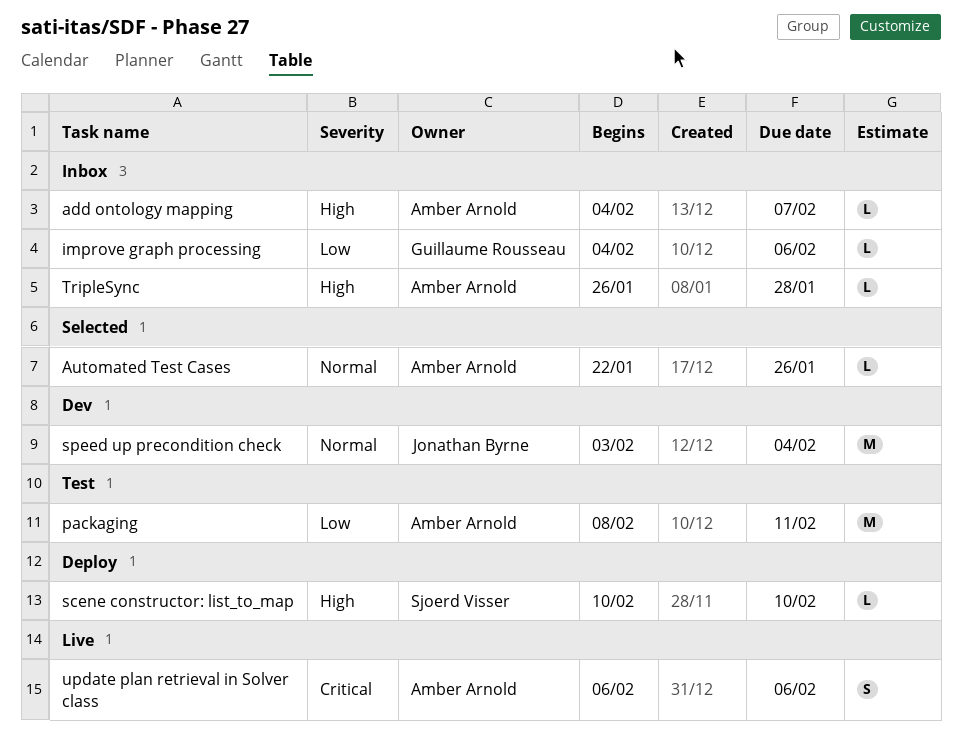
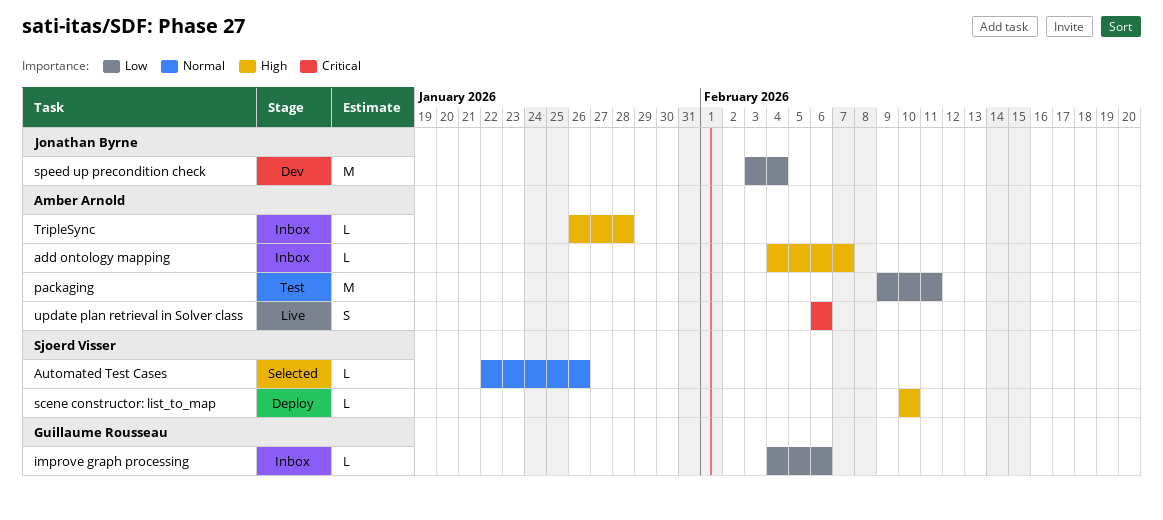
Automated Test Cases, owner: Amber Arnold -> Sjoerd Visser
packaging, start: Feb 8 -> Feb 9
speed up precondition check, priority: Normal -> Low

